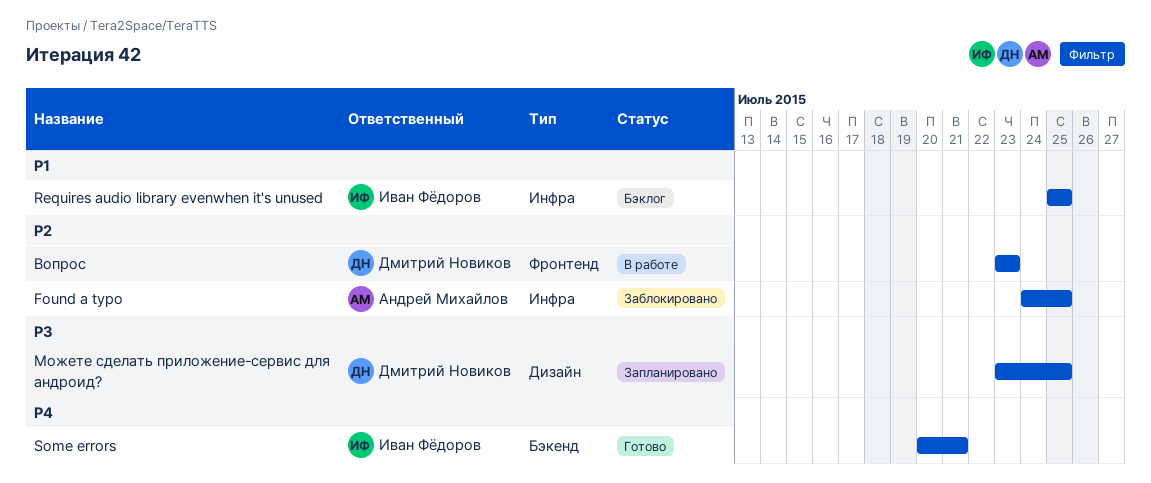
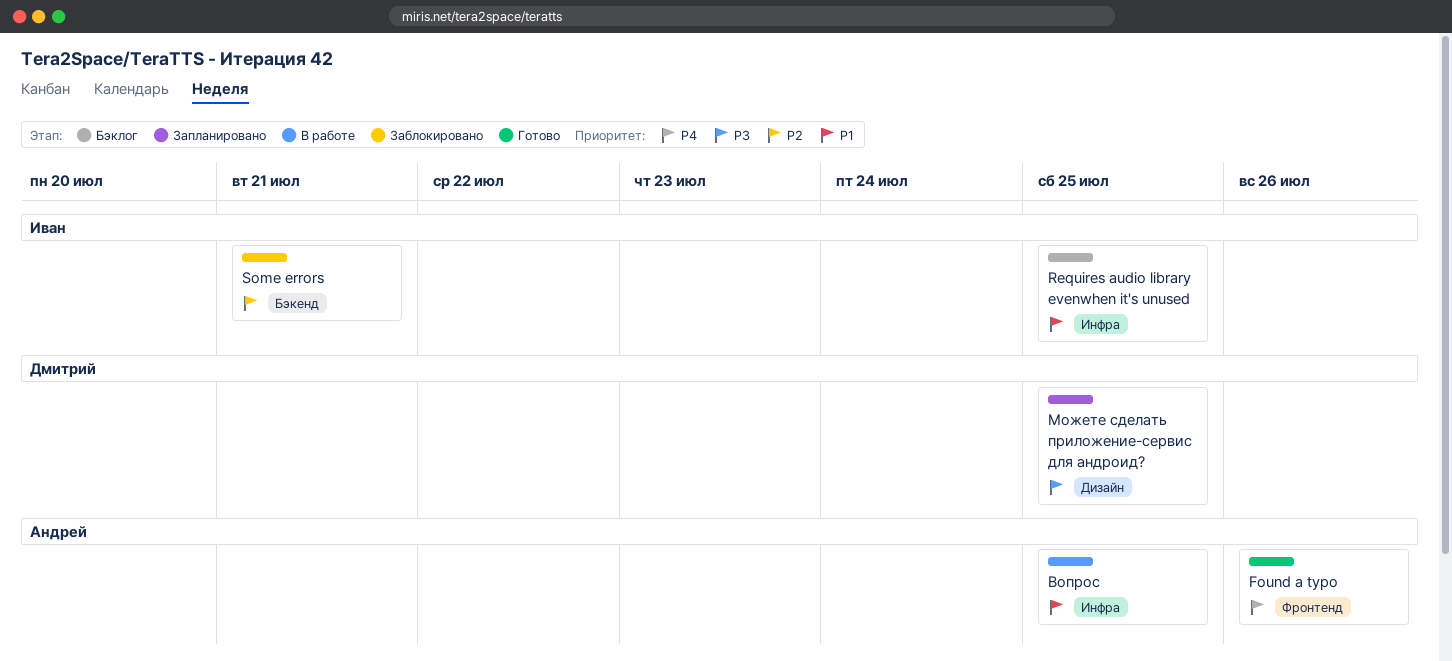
Found a typo, status: Заблокировано -> Готово
Found a typo, priority: P2 -> P4
Found a typo, label: Инфра -> Фронтенд
Found a typo, due: Jul 25 -> Jul 26
Some errors, status: Готово -> Заблокировано
Some errors, priority: P4 -> P2
Вопрос, owner: Дмитрий Новиков -> Андрей Михайлов
Вопрос, priority: P2 -> P1
Вопрос, label: Фронтенд -> Инфра
Вопрос, due: Jul 23 -> Jul 25

